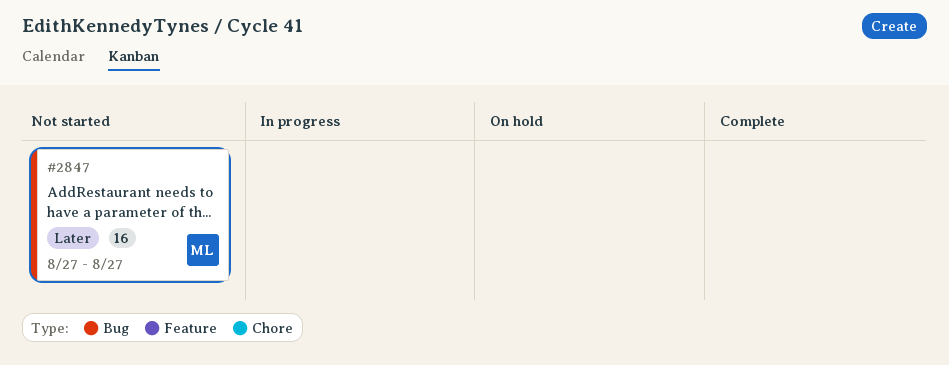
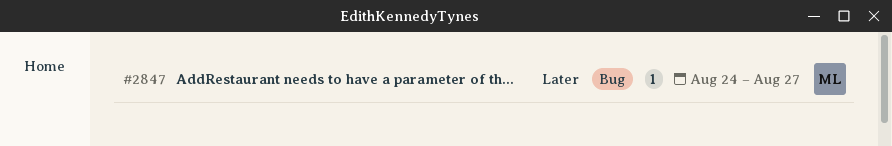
#2847, estimate: 16 -> 1
#2847, start: Aug 27 -> Aug 24

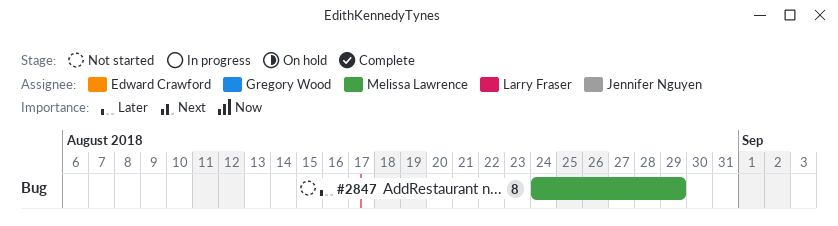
#2847, estimate: 1 -> 8
#2847, due: Aug 27 -> Aug 29

